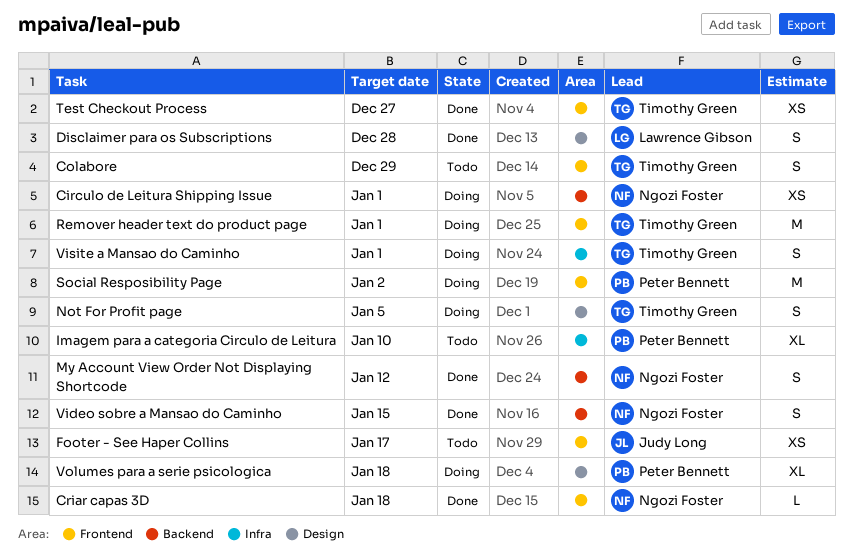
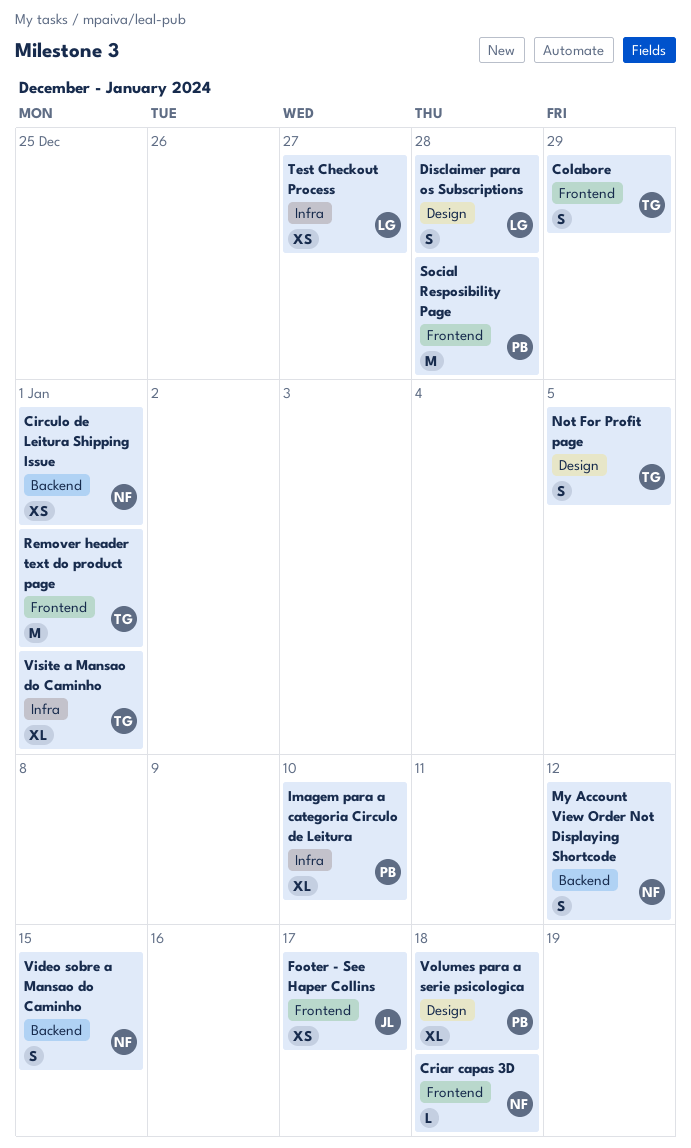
Social Resposibility Page, due: Jan 2 -> Dec 28
Test Checkout Process, owner: Timothy Green -> Lawrence Gibson
Test Checkout Process, label: Frontend -> Infra
Visite a Mansao do Caminho, estimate: S -> XL

